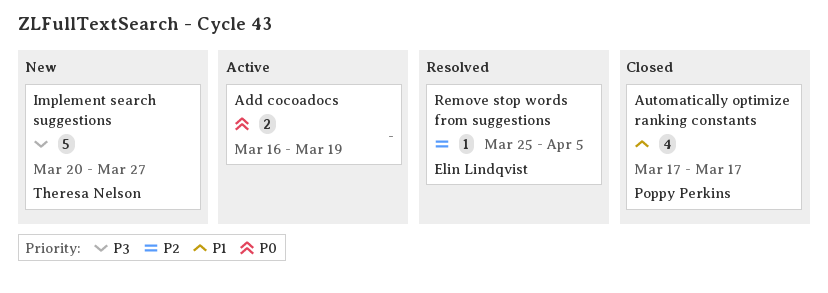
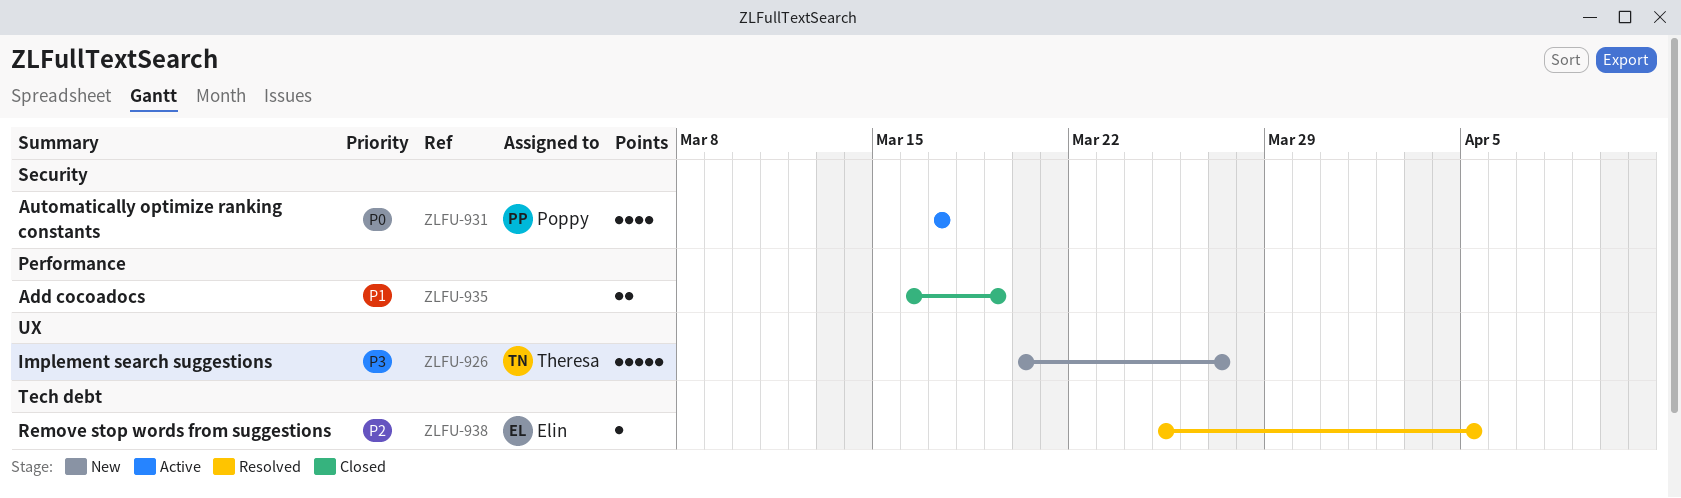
Add cocoadocs, status: Active -> Closed
Add cocoadocs, priority: P0 -> P1
Automatically optimize ranking constants, status: Closed -> Active
Automatically optimize ranking constants, priority: P1 -> P0

